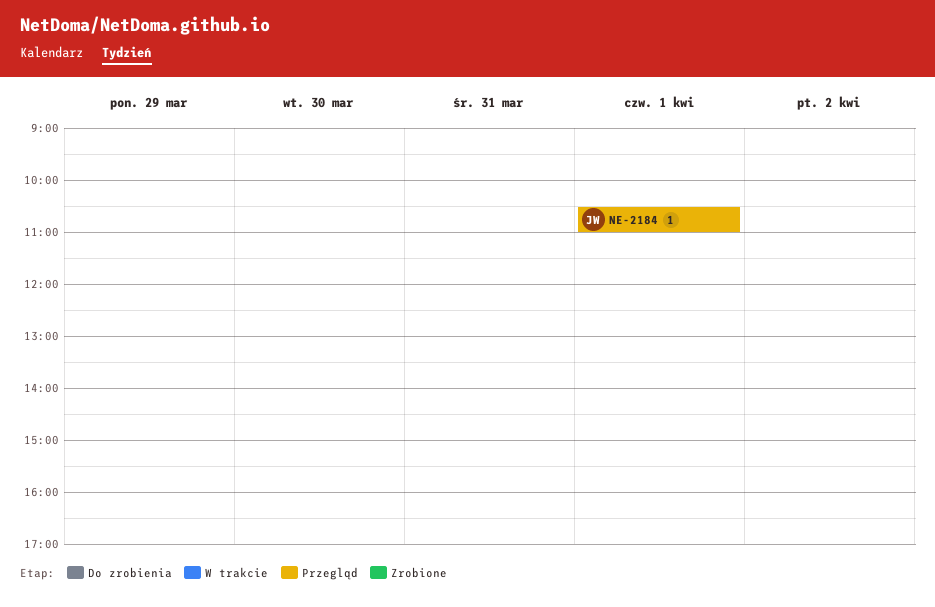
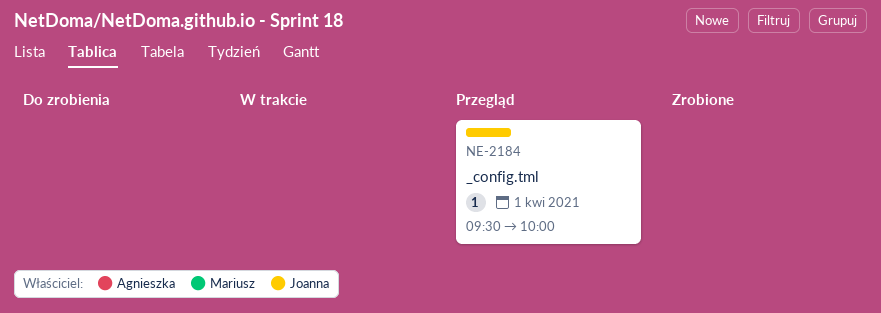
NE-2184, begins: 10:30 -> 09:30
NE-2184, ends: 11:00 -> 10:00

